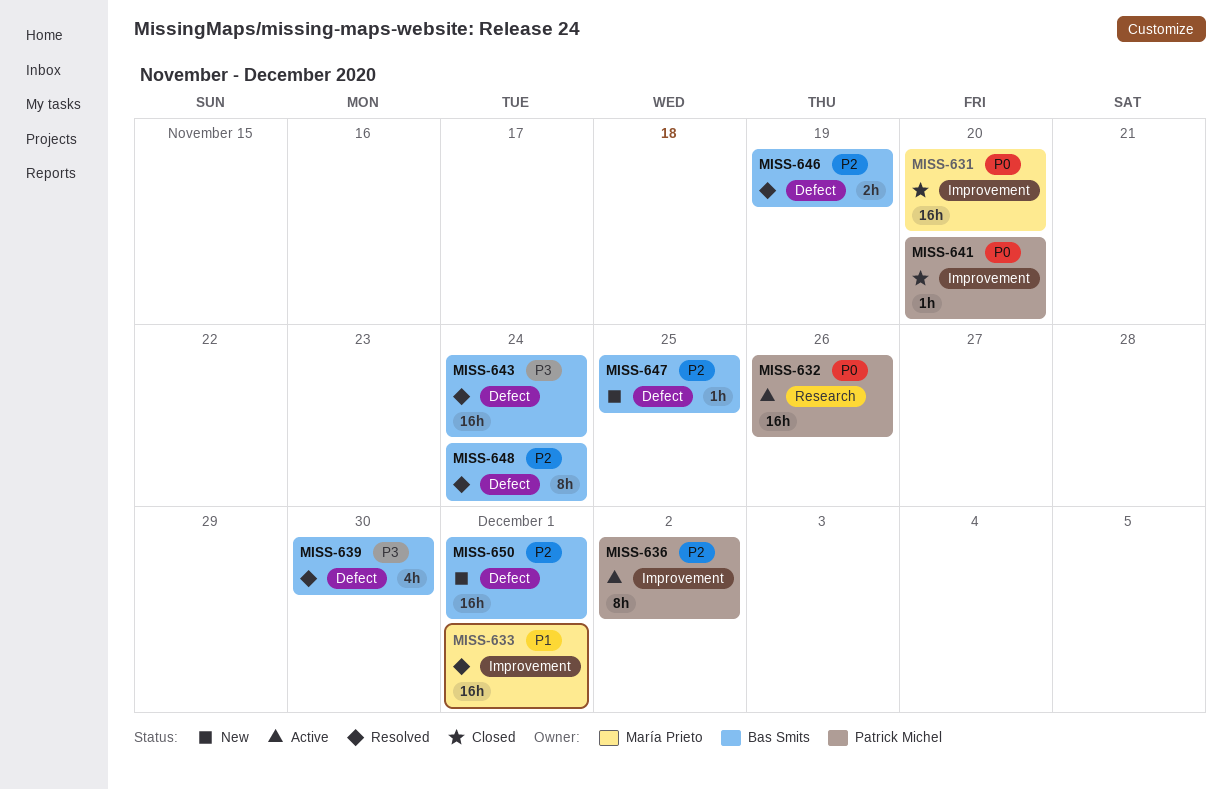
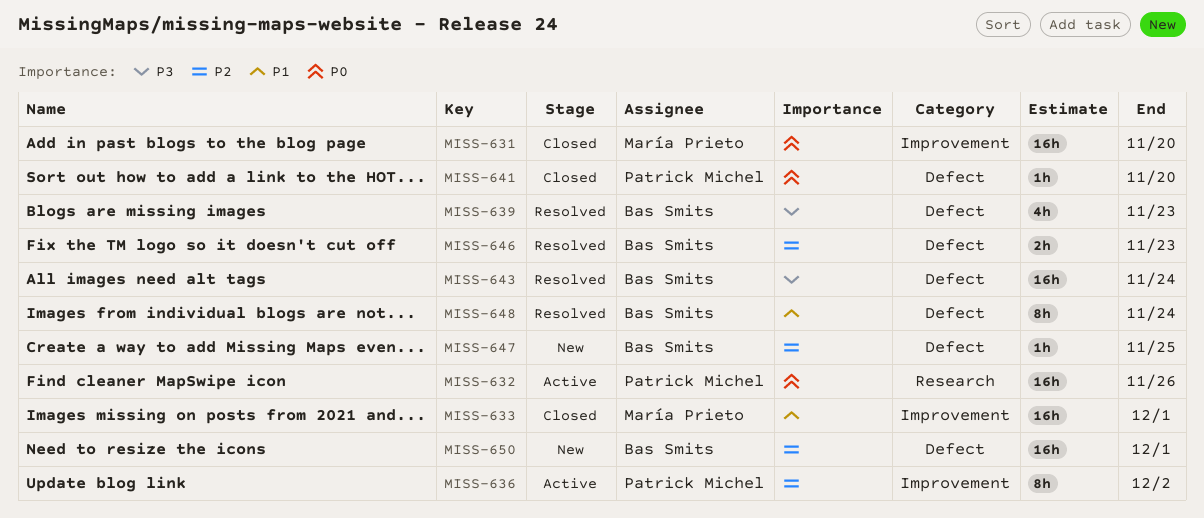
MISS-633, status: Resolved -> Closed
MISS-639, due: Nov 30 -> Nov 23
MISS-641, label: Improvement -> Defect
MISS-646, due: Nov 19 -> Nov 23
MISS-648, priority: P2 -> P1

